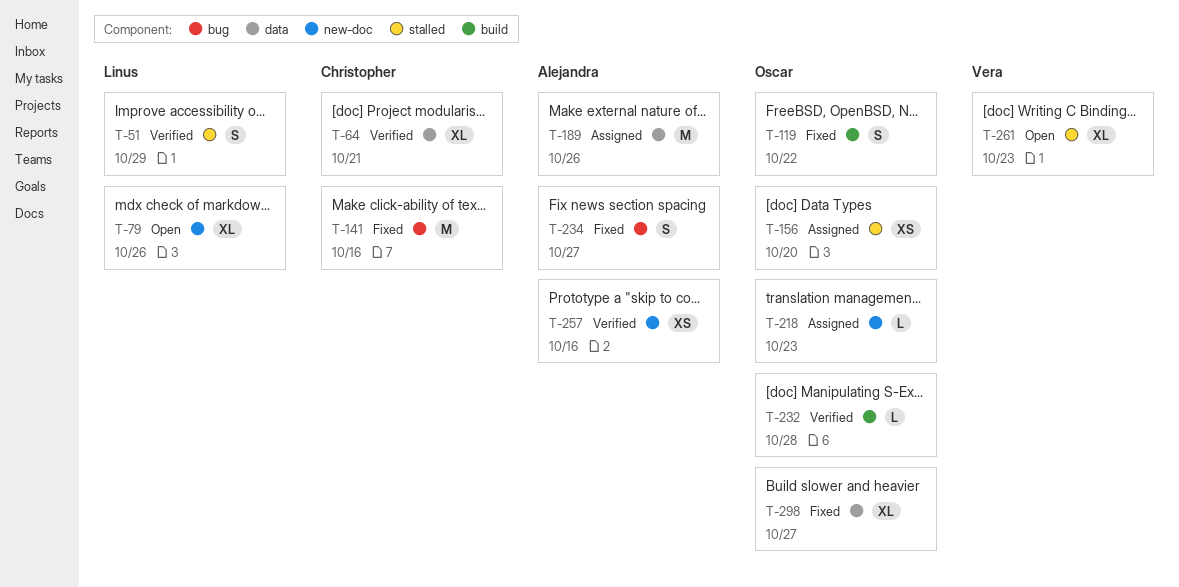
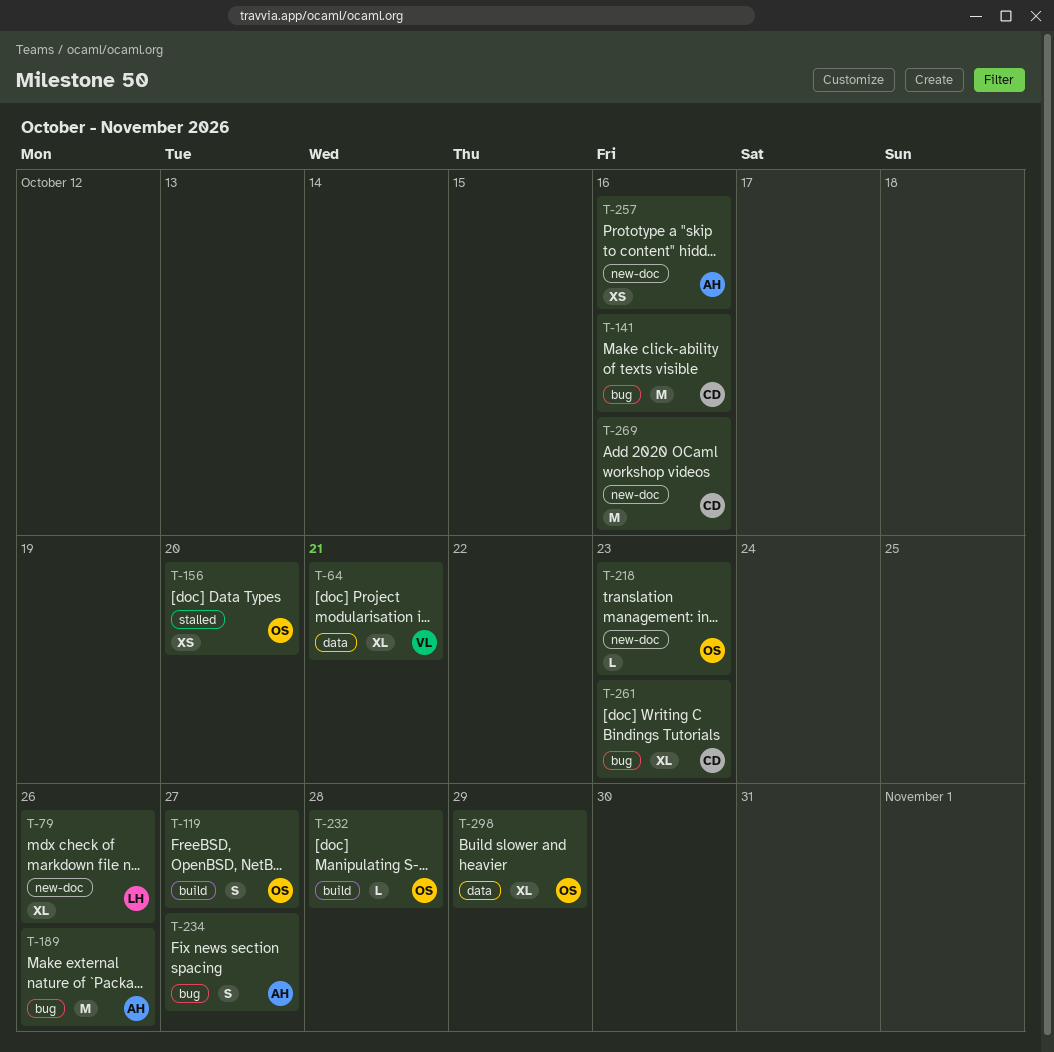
T-51: present -> none
T-64, owner: Christopher -> Vera
T-119, due: Oct 22 -> Oct 27
T-189, label: data -> bug
T-261, owner: Vera -> Christopher
T-261, label: stalled -> bug
T-269: none -> present
T-298, due: Oct 27 -> Oct 29

